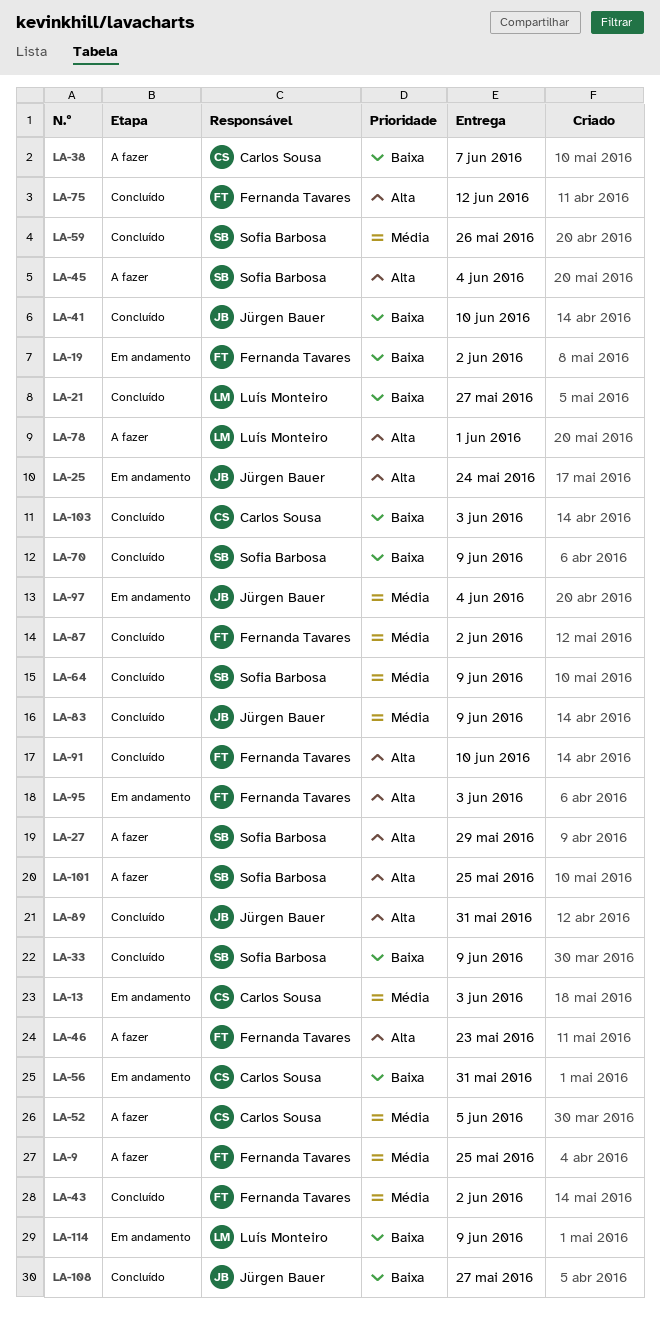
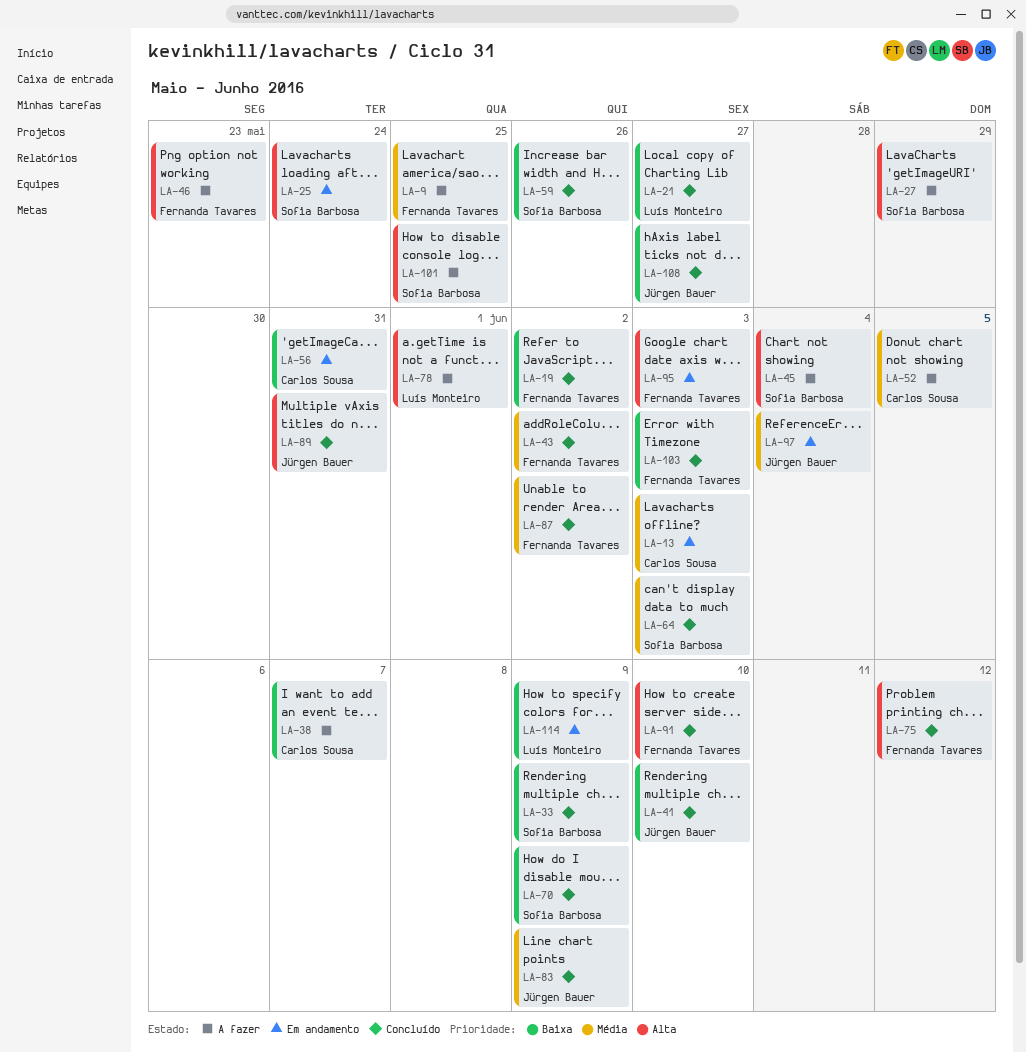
LA-19, status: Em andamento -> Concluído
LA-25, owner: Jürgen Bauer -> Sofia Barbosa
LA-59, priority: Média -> Baixa
LA-64, due: Jun 9 -> Jun 3
LA-103, owner: Carlos Sousa -> Fernanda Tavares

